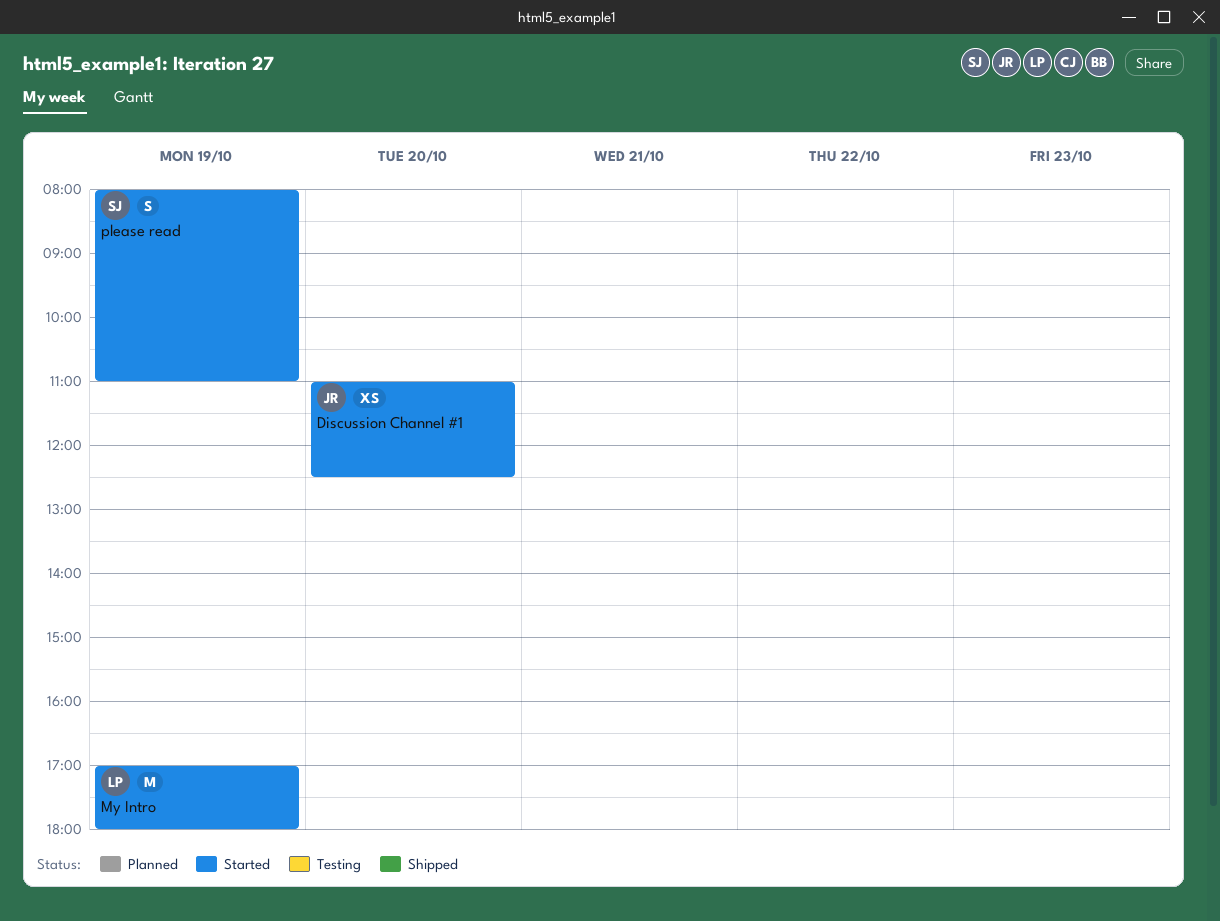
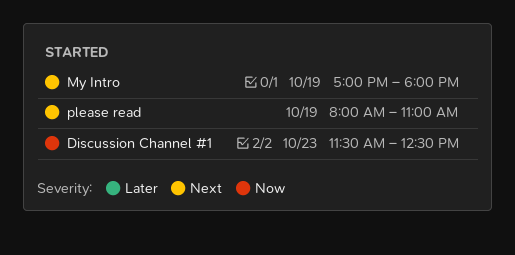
Discussion Channel #1, day: Oct 20 -> Oct 23
Discussion Channel #1, begins: 11:00 -> 11:30

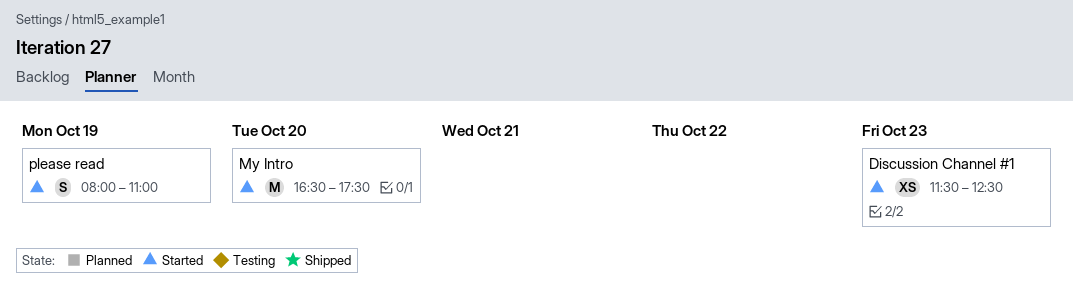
My Intro, day: Oct 19 -> Oct 20
My Intro, begins: 17:00 -> 16:30
My Intro, ends: 18:00 -> 17:30

